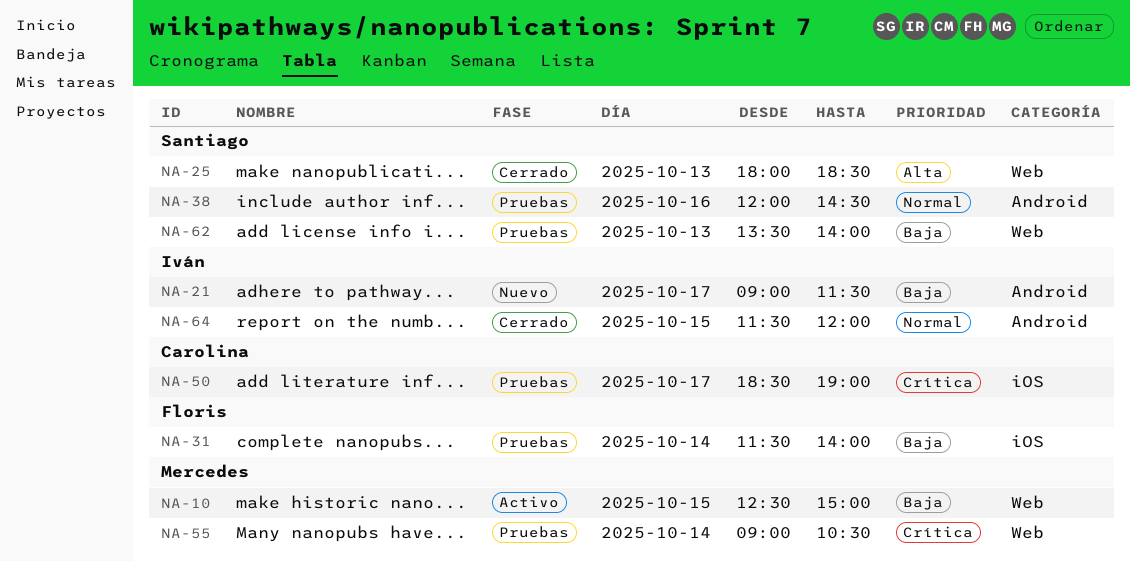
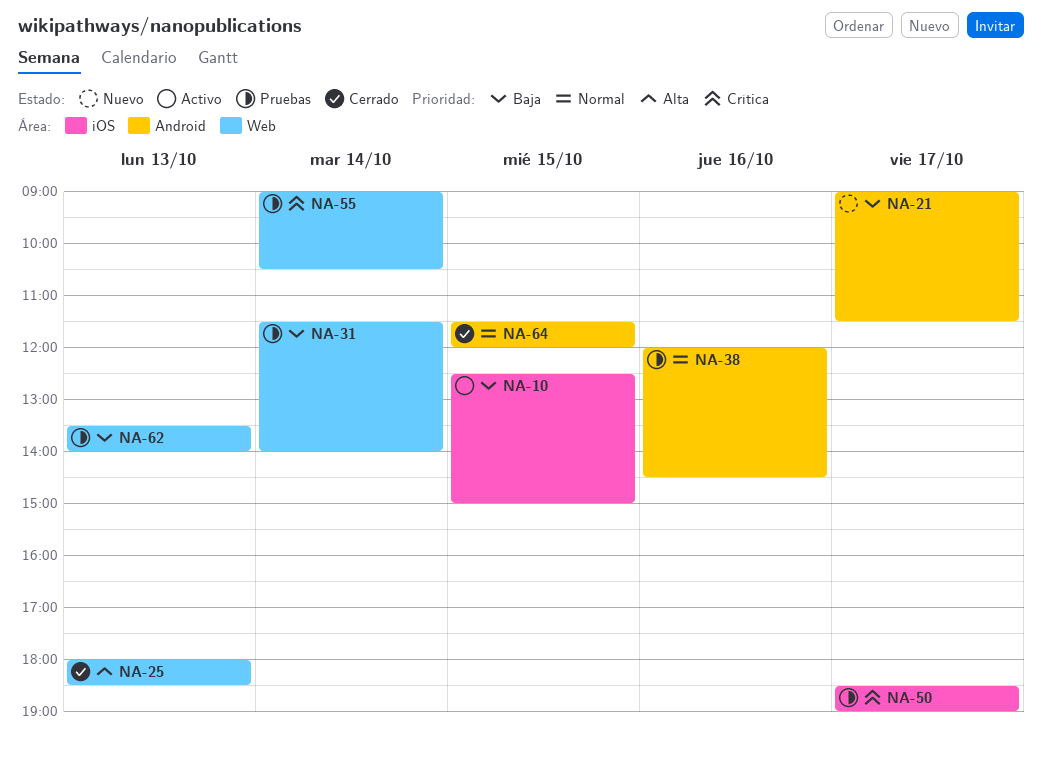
NA-10, label: Web -> iOS
NA-31, label: iOS -> Web

